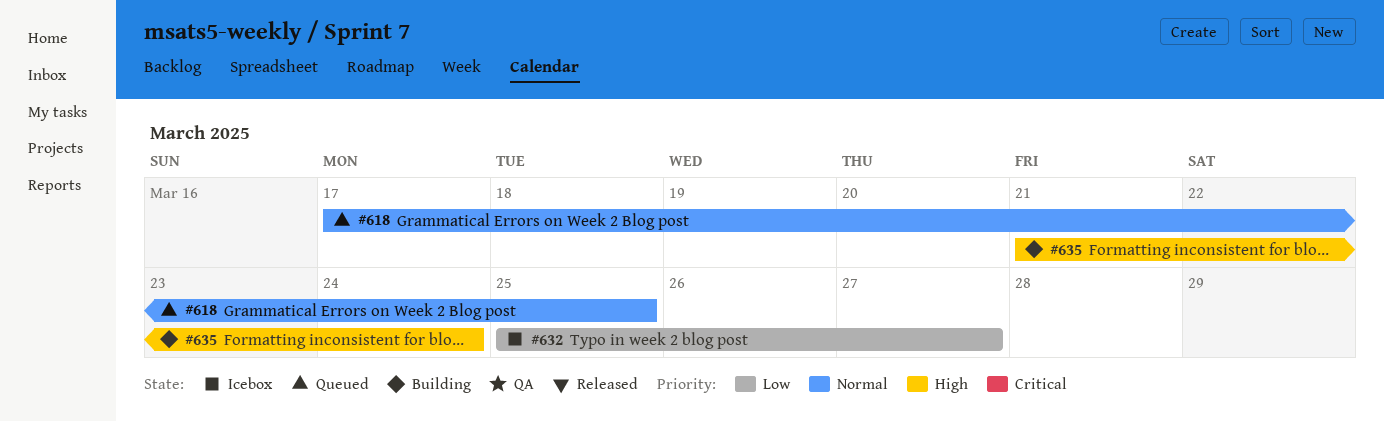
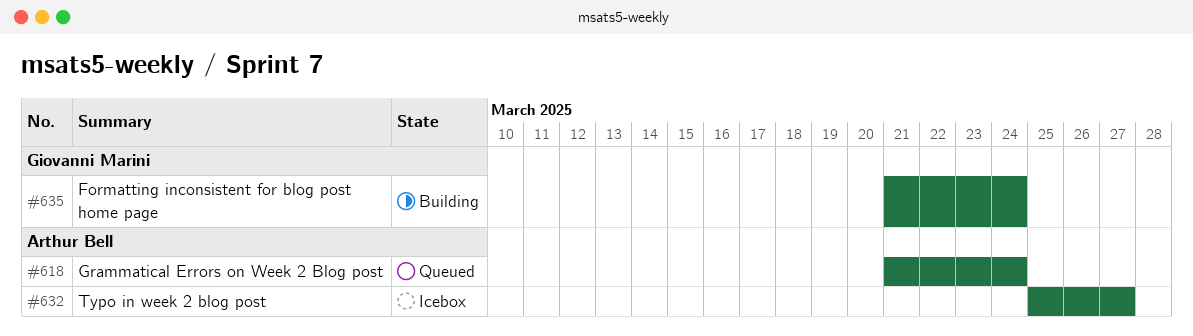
#618, start: Mar 17 -> Mar 21
#618, due: Mar 25 -> Mar 24

